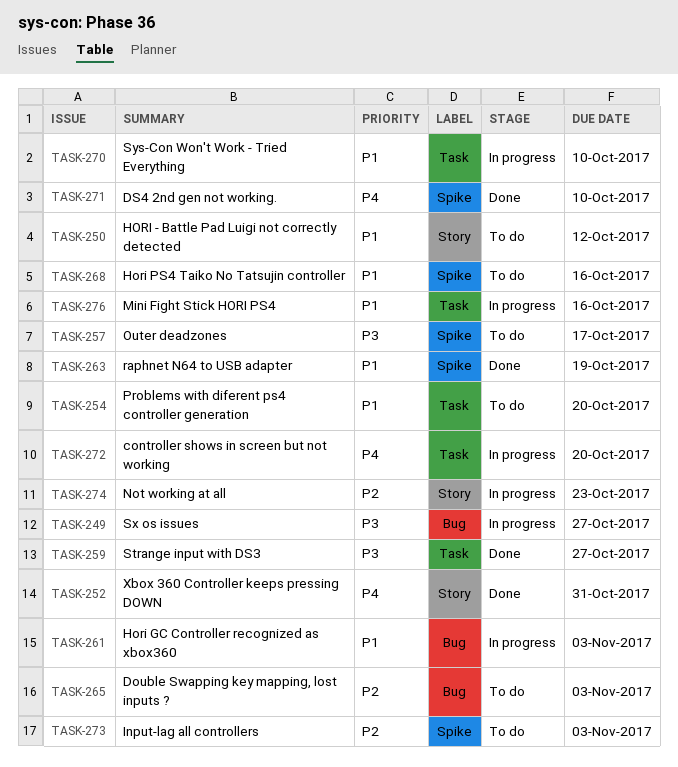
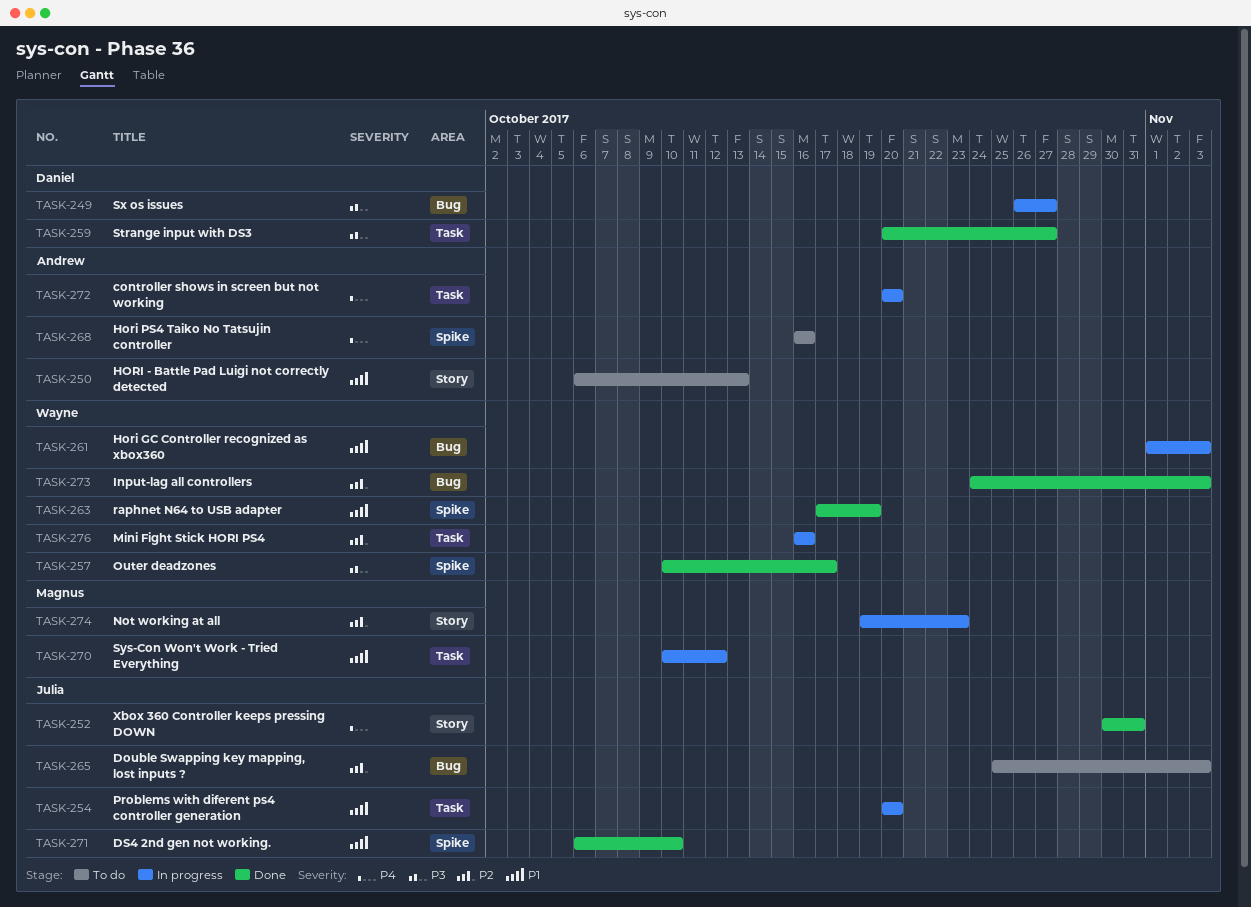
TASK-250, due: Oct 12 -> Oct 13
TASK-254, status: To do -> In progress
TASK-257, status: To do -> Done
TASK-268, priority: P1 -> P4
TASK-270, due: Oct 10 -> Oct 12
TASK-271, priority: P4 -> P1
TASK-273, status: To do -> Done
TASK-273, label: Spike -> Bug
TASK-276, priority: P1 -> P2

